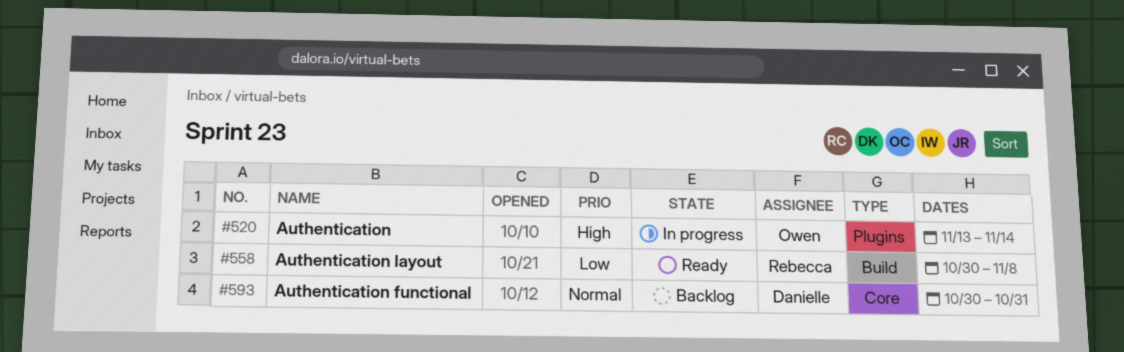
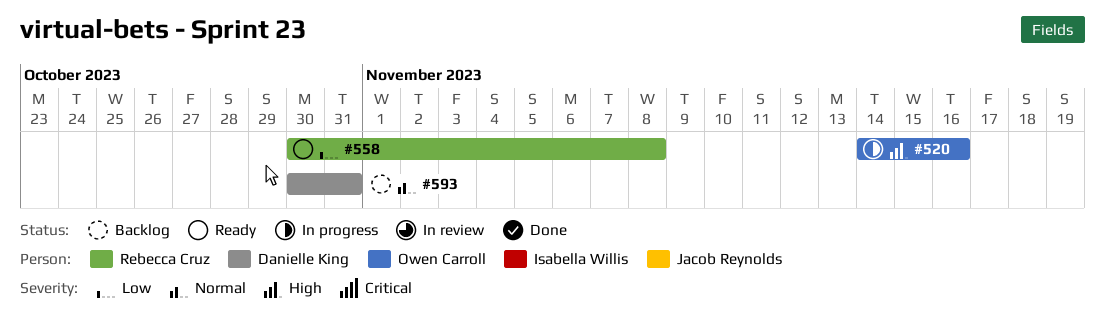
#520, start: Nov 13 -> Nov 14
#520, due: Nov 14 -> Nov 16

